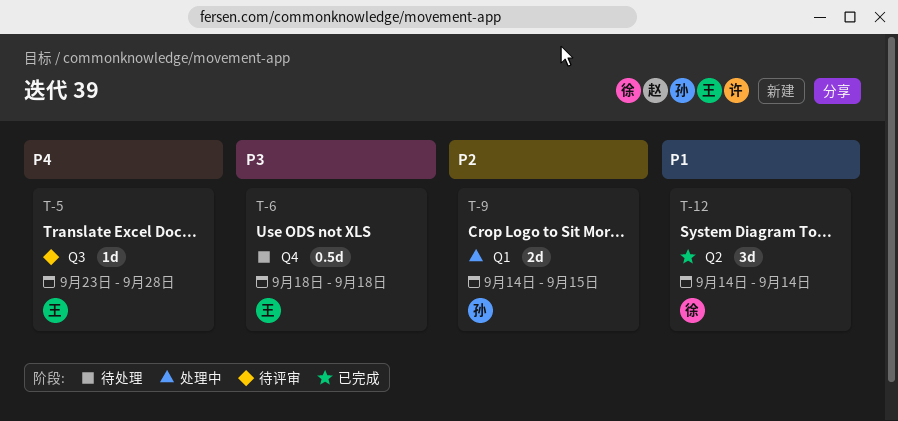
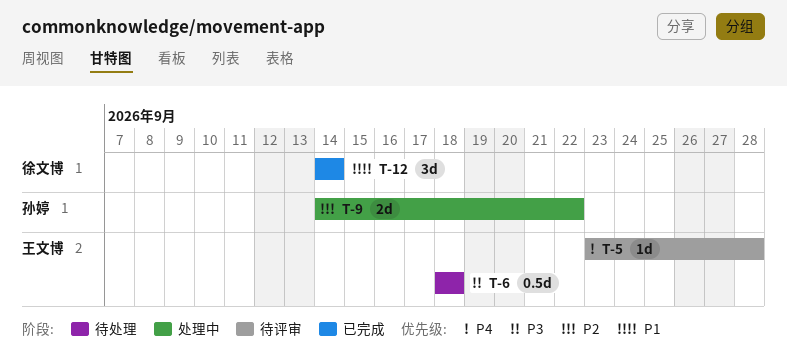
T-9, due: Sep 15 -> Sep 22

